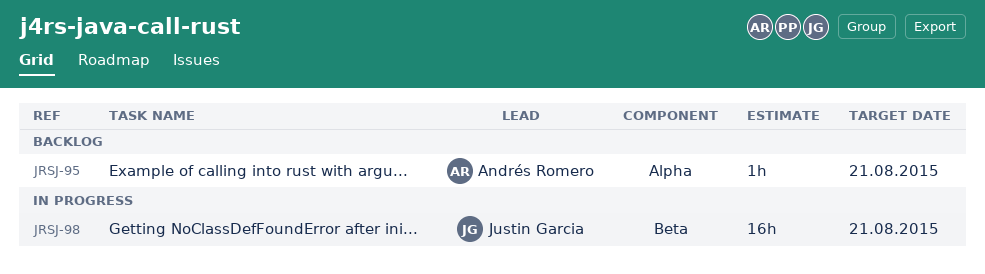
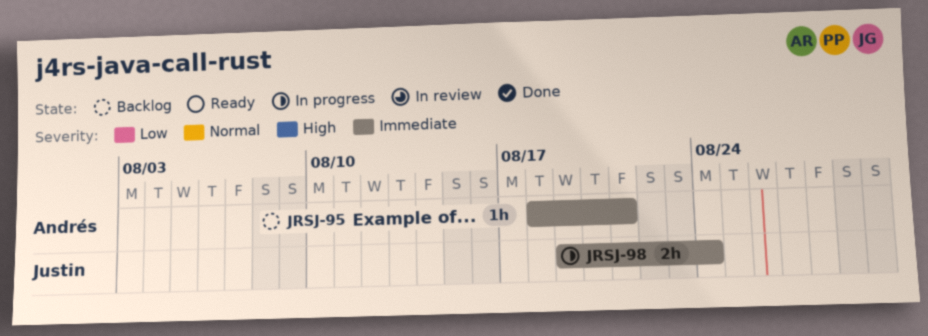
JRSJ-98, estimate: 16h -> 2h
JRSJ-98, due: Aug 21 -> Aug 24

